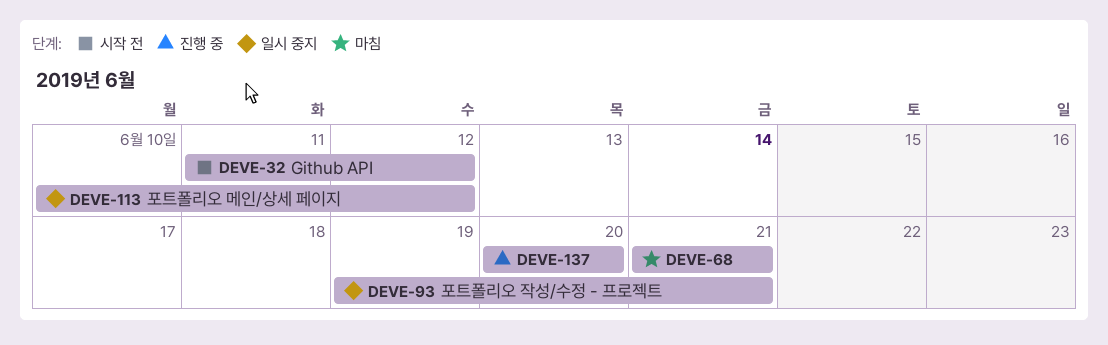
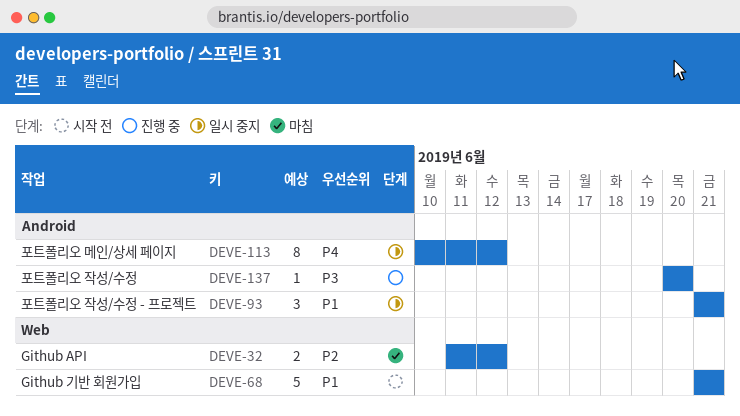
DEVE-32, status: 시작 전 -> 마침
DEVE-68, status: 마침 -> 시작 전
DEVE-93, start: Jun 19 -> Jun 21

